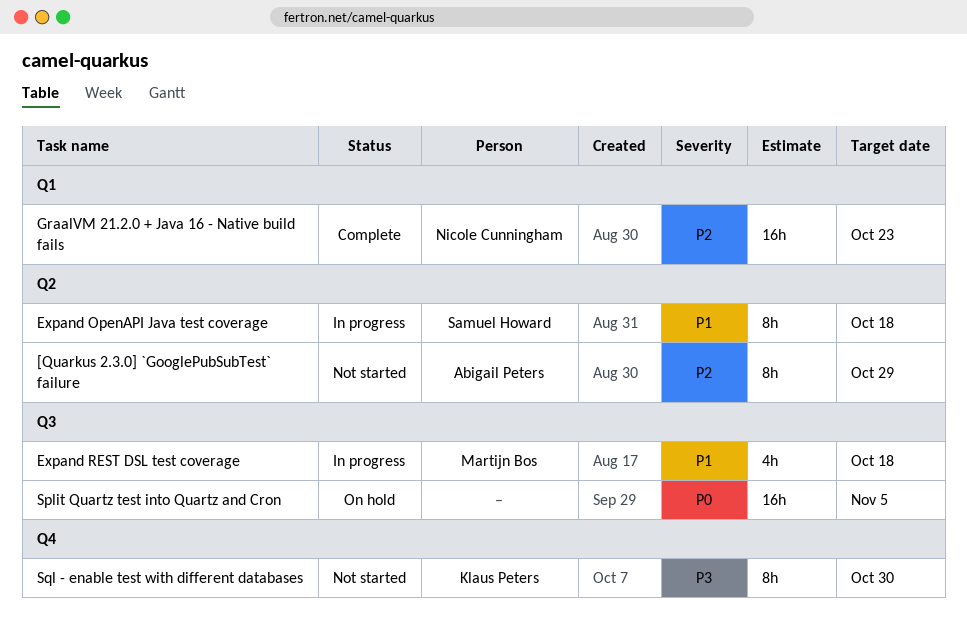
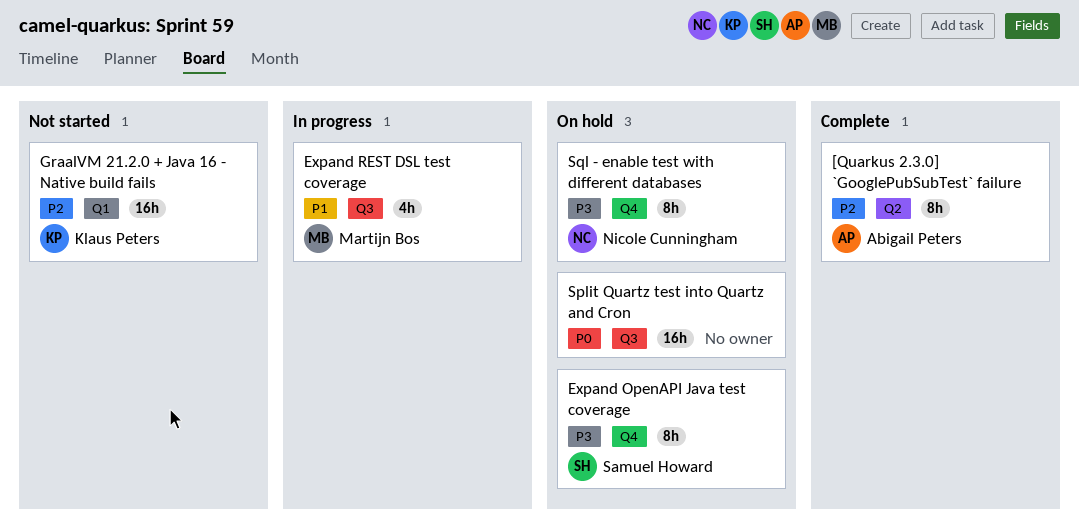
[Quarkus 2.3.0] `GooglePubSubTest` failure, status: Not started -> Complete
Expand OpenAPI Java test coverage, status: In progress -> On hold
Expand OpenAPI Java test coverage, priority: P1 -> P3
Expand OpenAPI Java test coverage, label: Q2 -> Q4
GraalVM 21.2.0 + Java 16 - Native build fails, status: Complete -> Not started
GraalVM 21.2.0 + Java 16 - Native build fails, owner: Nicole Cunningham -> Klaus Peters
Sql - enable test with different databases, status: Not started -> On hold
Sql - enable test with different databases, owner: Klaus Peters -> Nicole Cunningham

